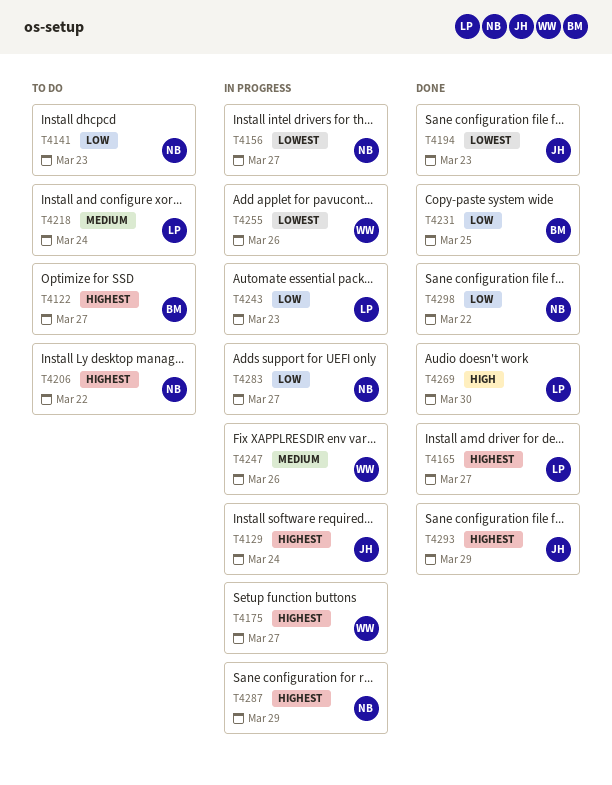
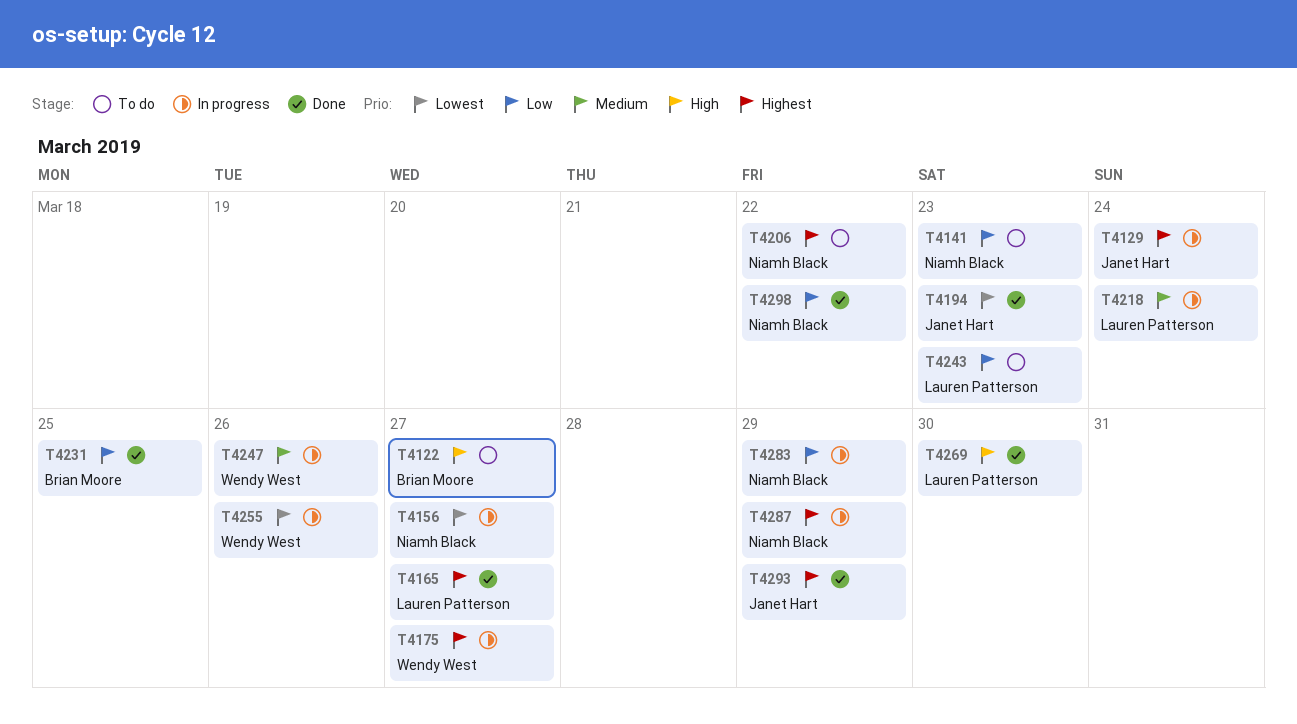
T4122, priority: Highest -> High
T4218, status: To do -> In progress
T4243, status: In progress -> To do
T4283, due: Mar 27 -> Mar 29

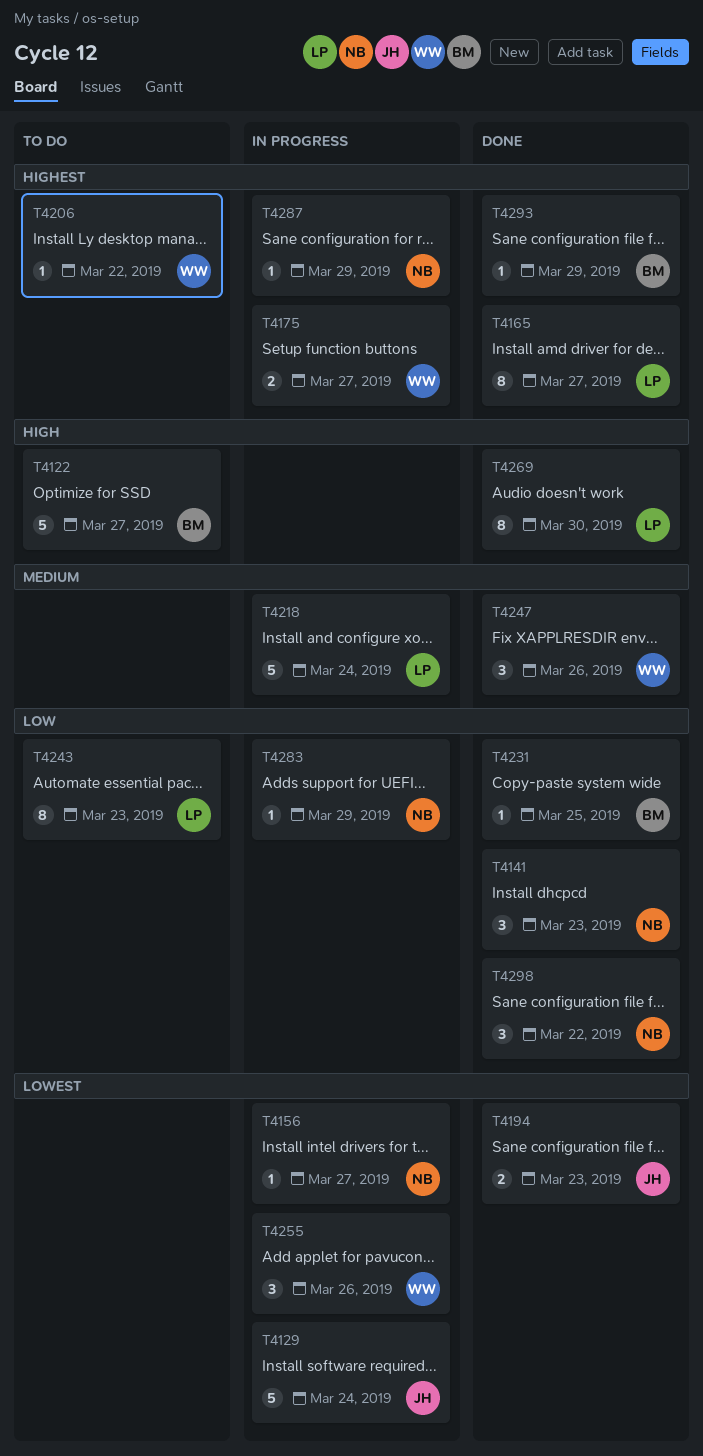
T4129, priority: Highest -> Lowest
T4141, status: To do -> Done
T4206, owner: Niamh Black -> Wendy West
T4247, status: In progress -> Done
T4293, owner: Janet Hart -> Brian Moore

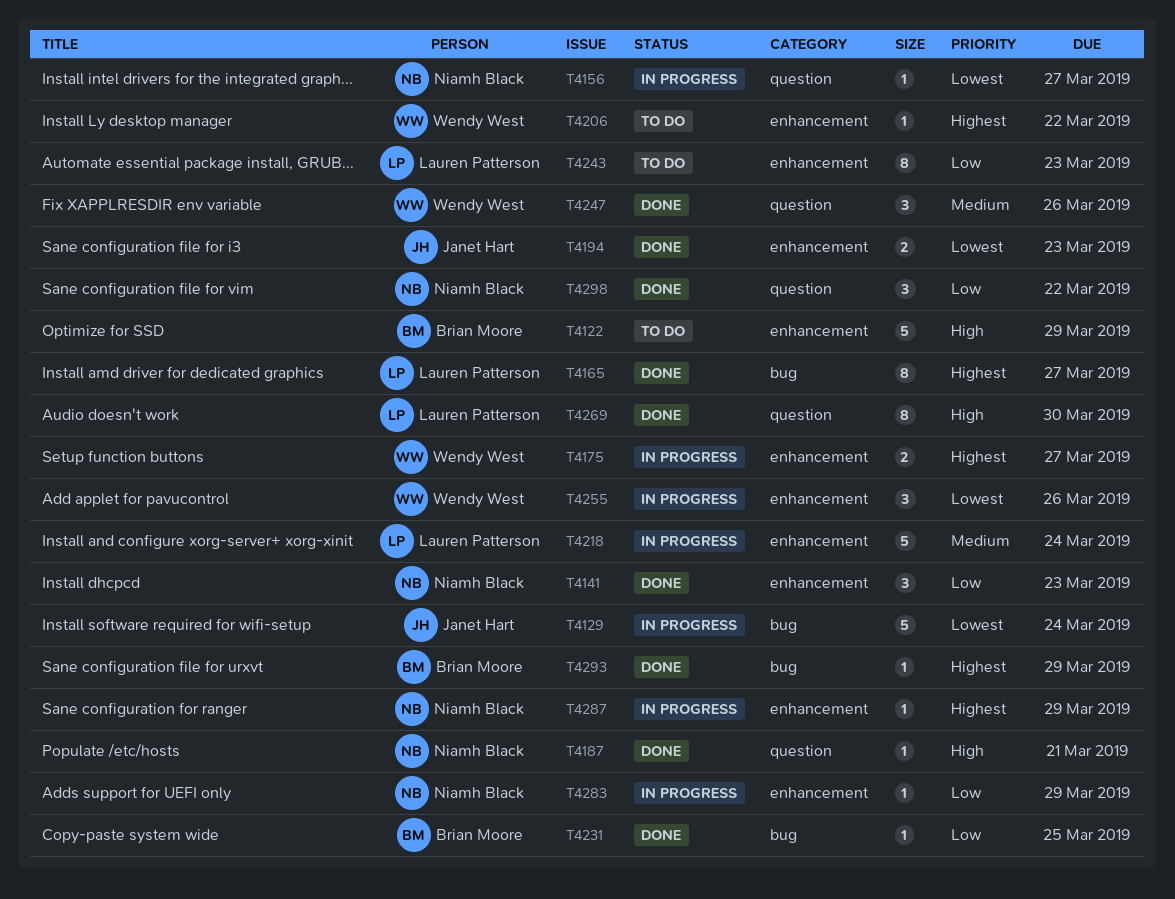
T4122, due: Mar 27 -> Mar 29
T4187: none -> present

